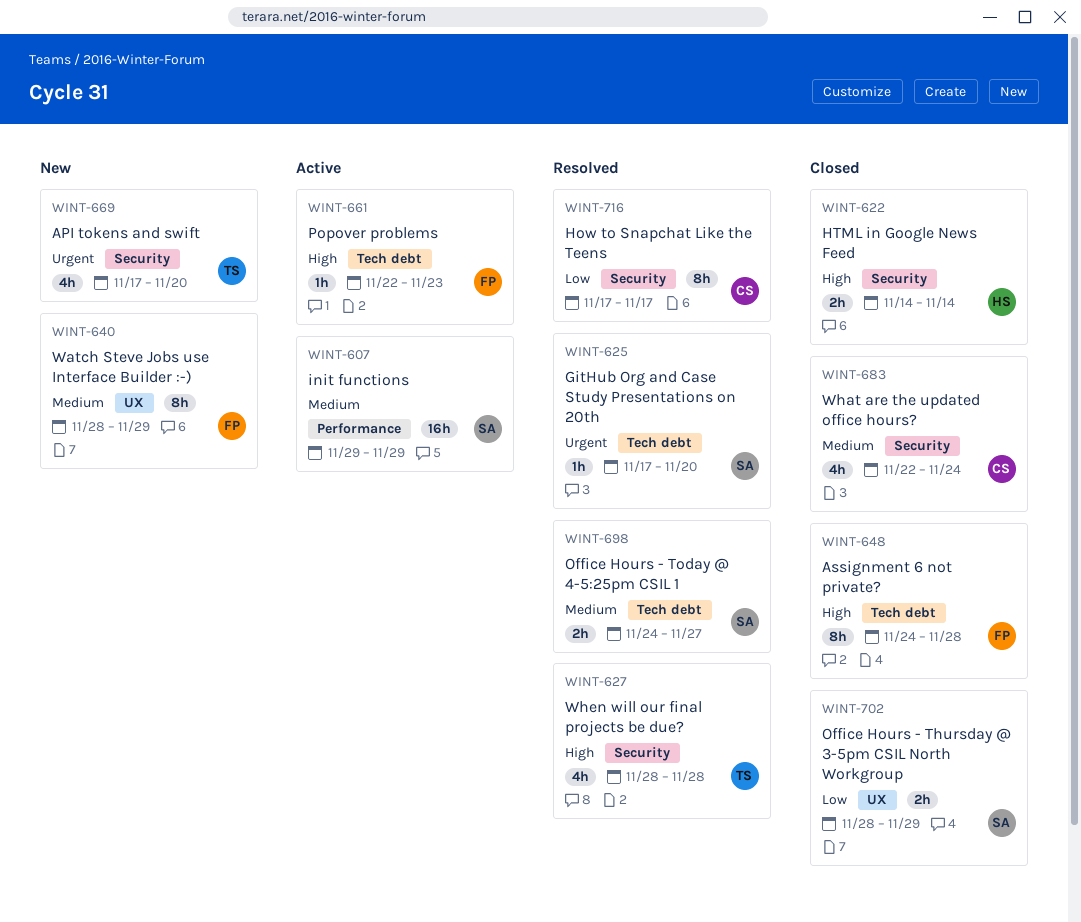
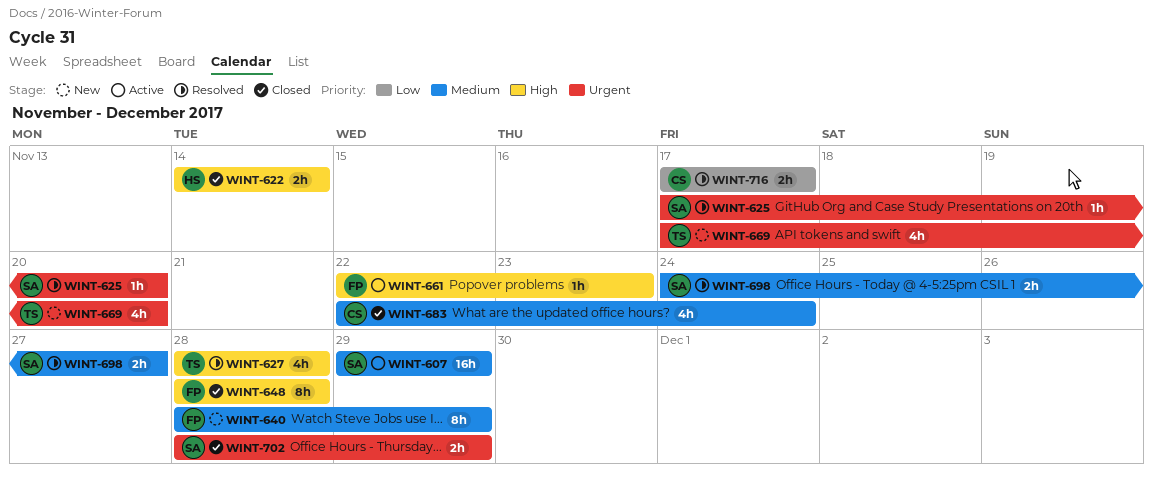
WINT-648, start: Nov 24 -> Nov 28
WINT-702, priority: Low -> Urgent
WINT-716, estimate: 8h -> 2h

